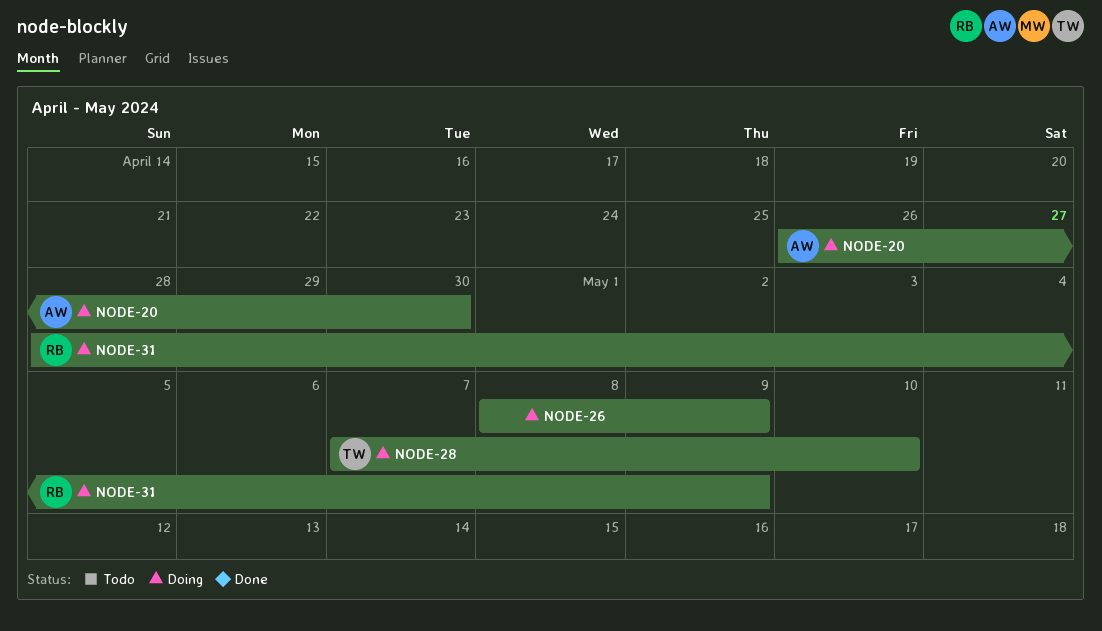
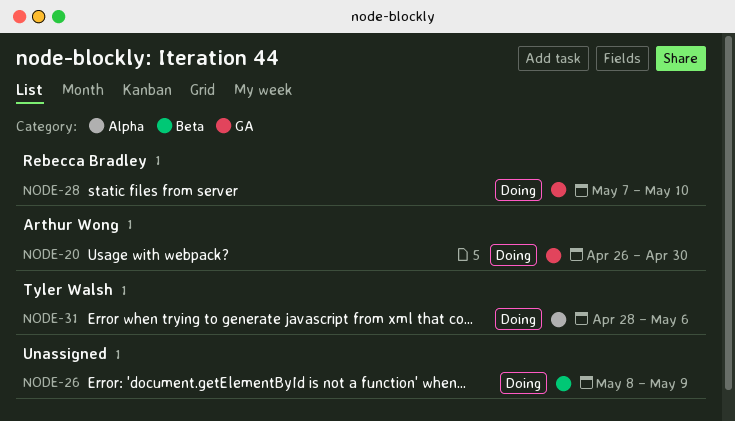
NODE-28, owner: Tyler Walsh -> Rebecca Bradley
NODE-31, owner: Rebecca Bradley -> Tyler Walsh
NODE-31, due: May 9 -> May 6

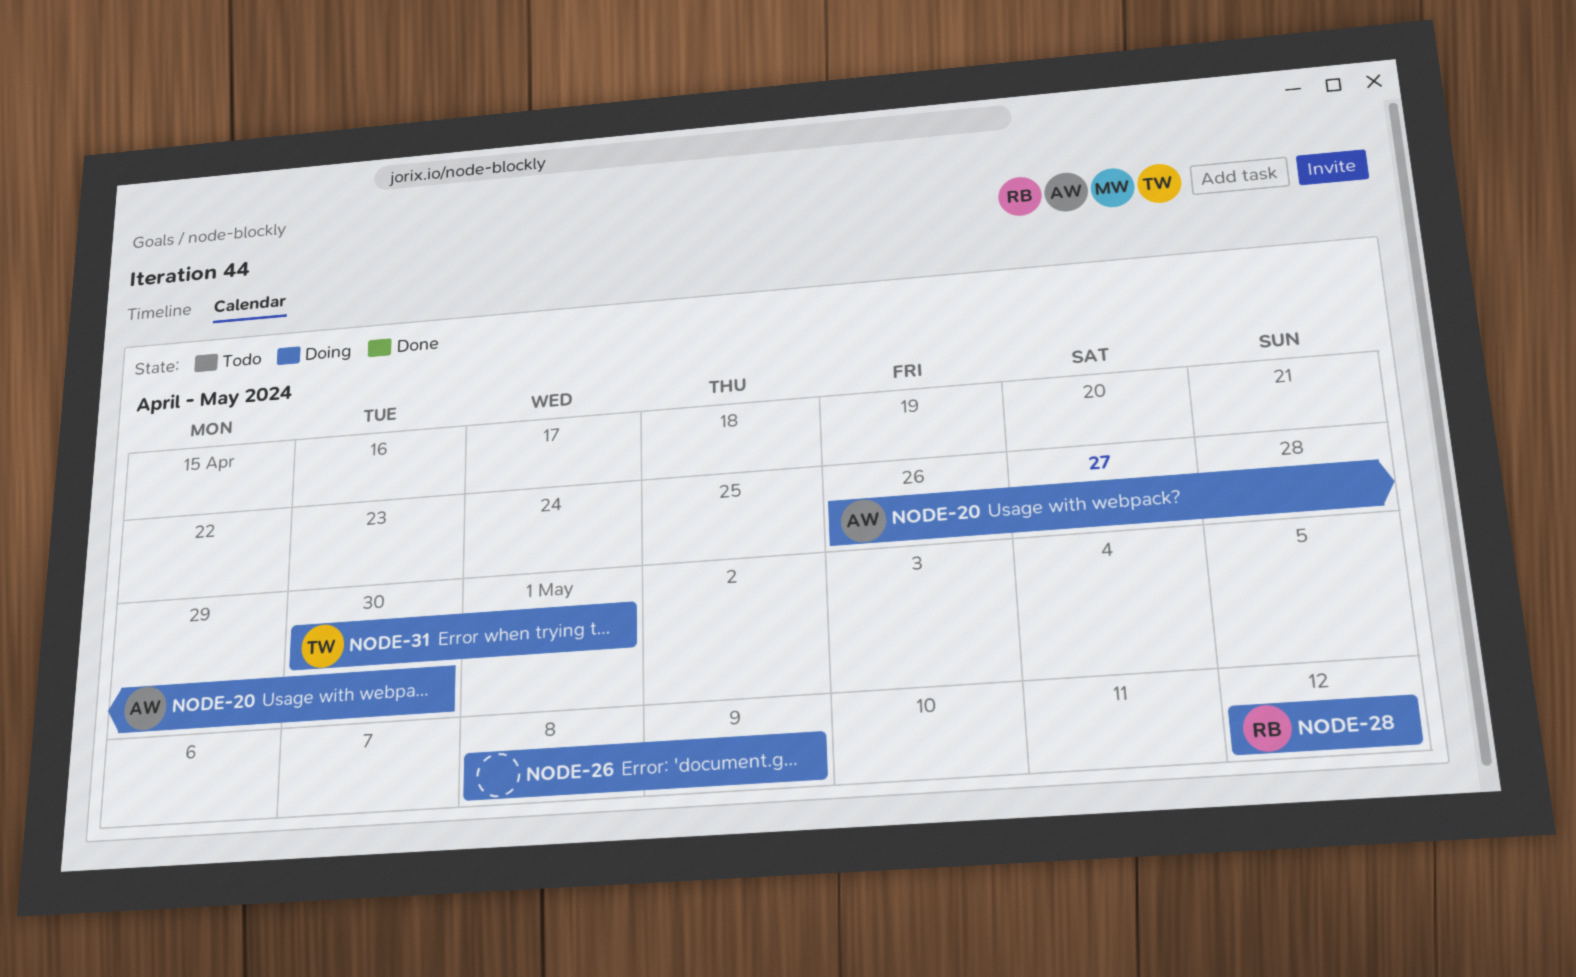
NODE-28, start: May 7 -> May 12
NODE-28, due: May 10 -> May 12
NODE-31, start: Apr 28 -> Apr 30
NODE-31, due: May 6 -> May 1

